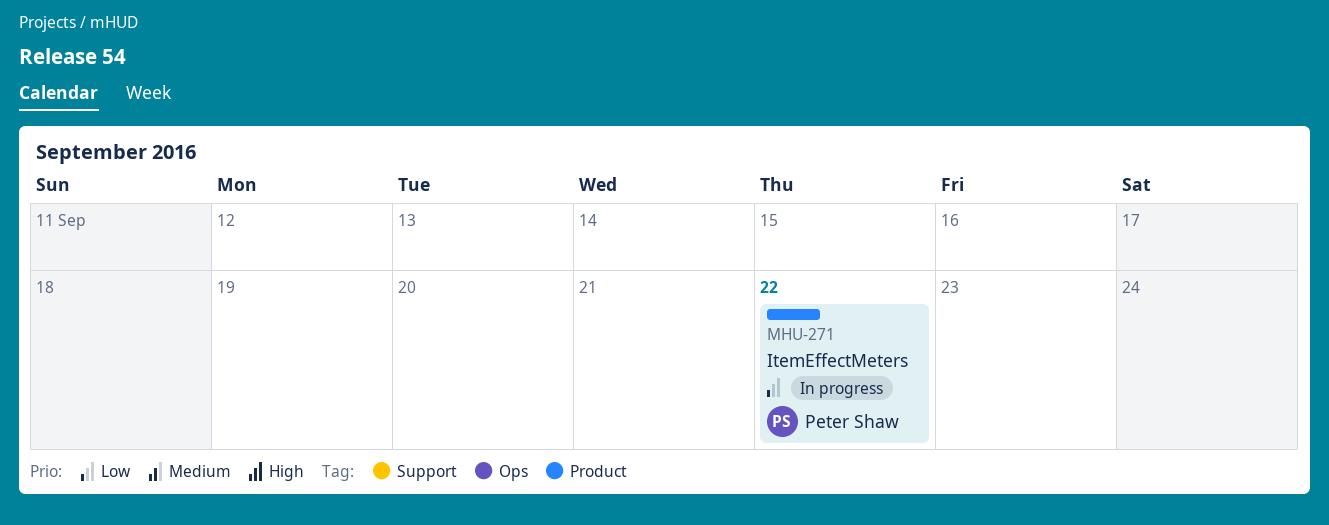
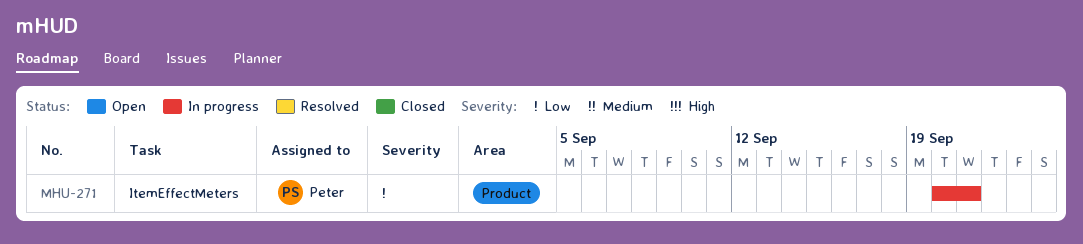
MHU-271, due: Sep 22 -> Sep 21

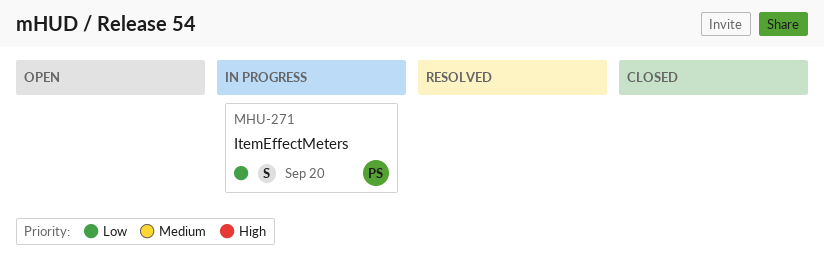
MHU-271, due: Sep 21 -> Sep 20

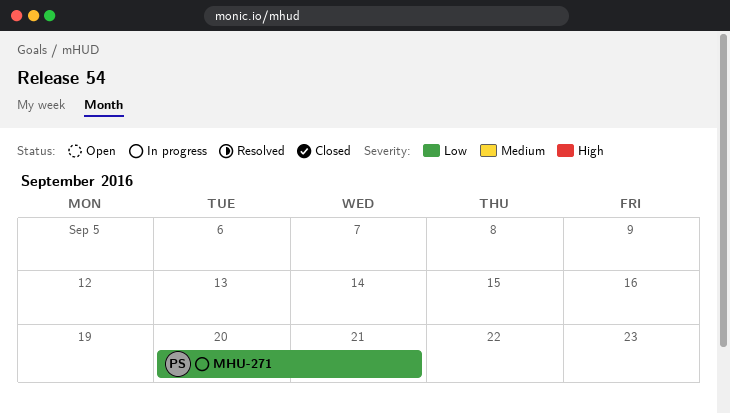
MHU-271, due: Sep 20 -> Sep 21

